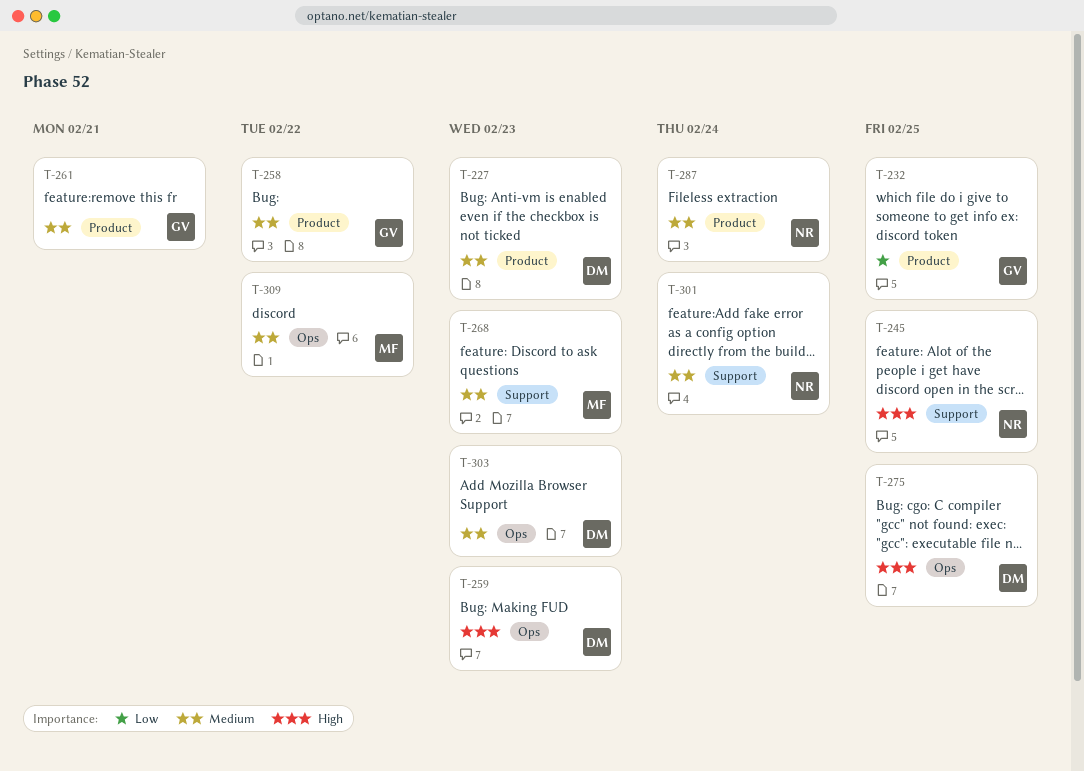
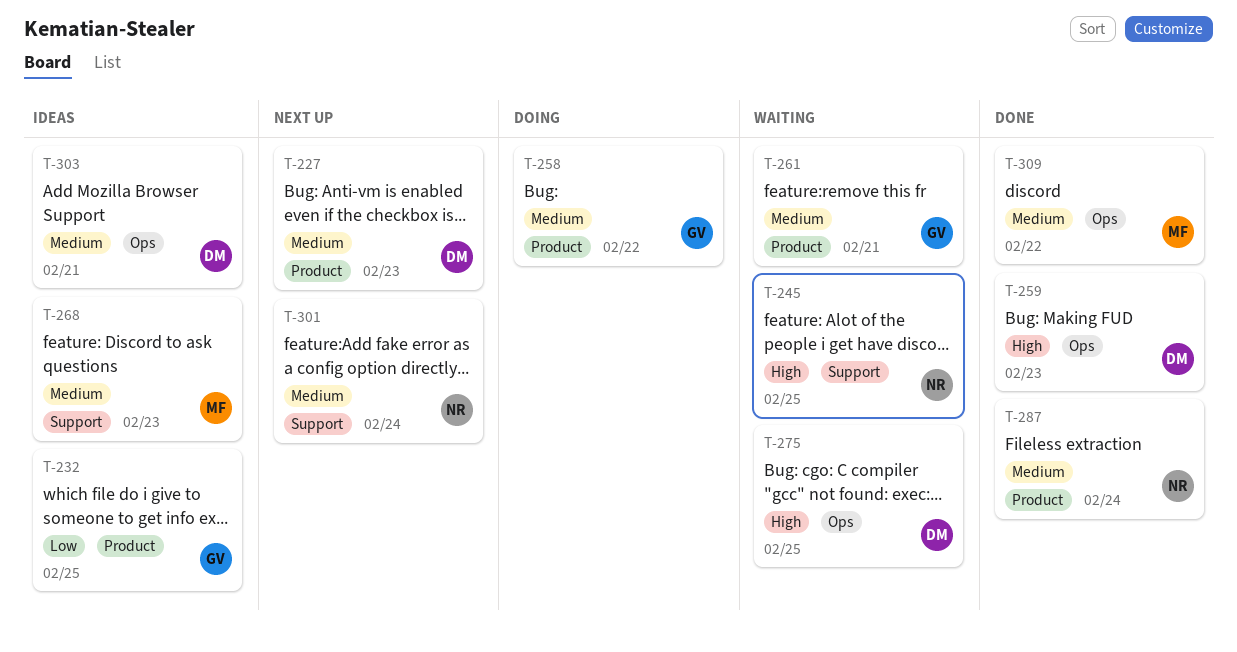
T-303, due: Feb 23 -> Feb 21

